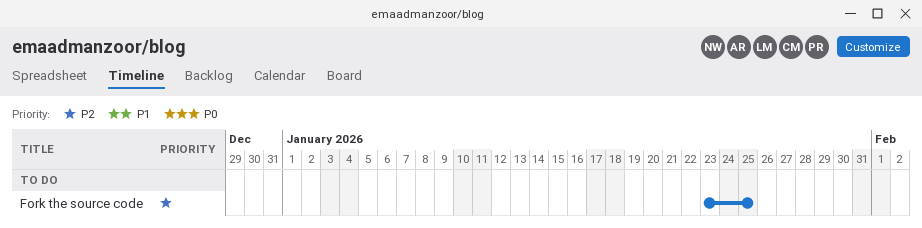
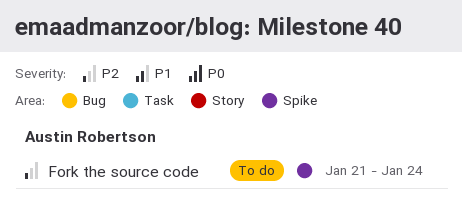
Fork the source code, start: Jan 23 -> Jan 21
Fork the source code, due: Jan 25 -> Jan 24

